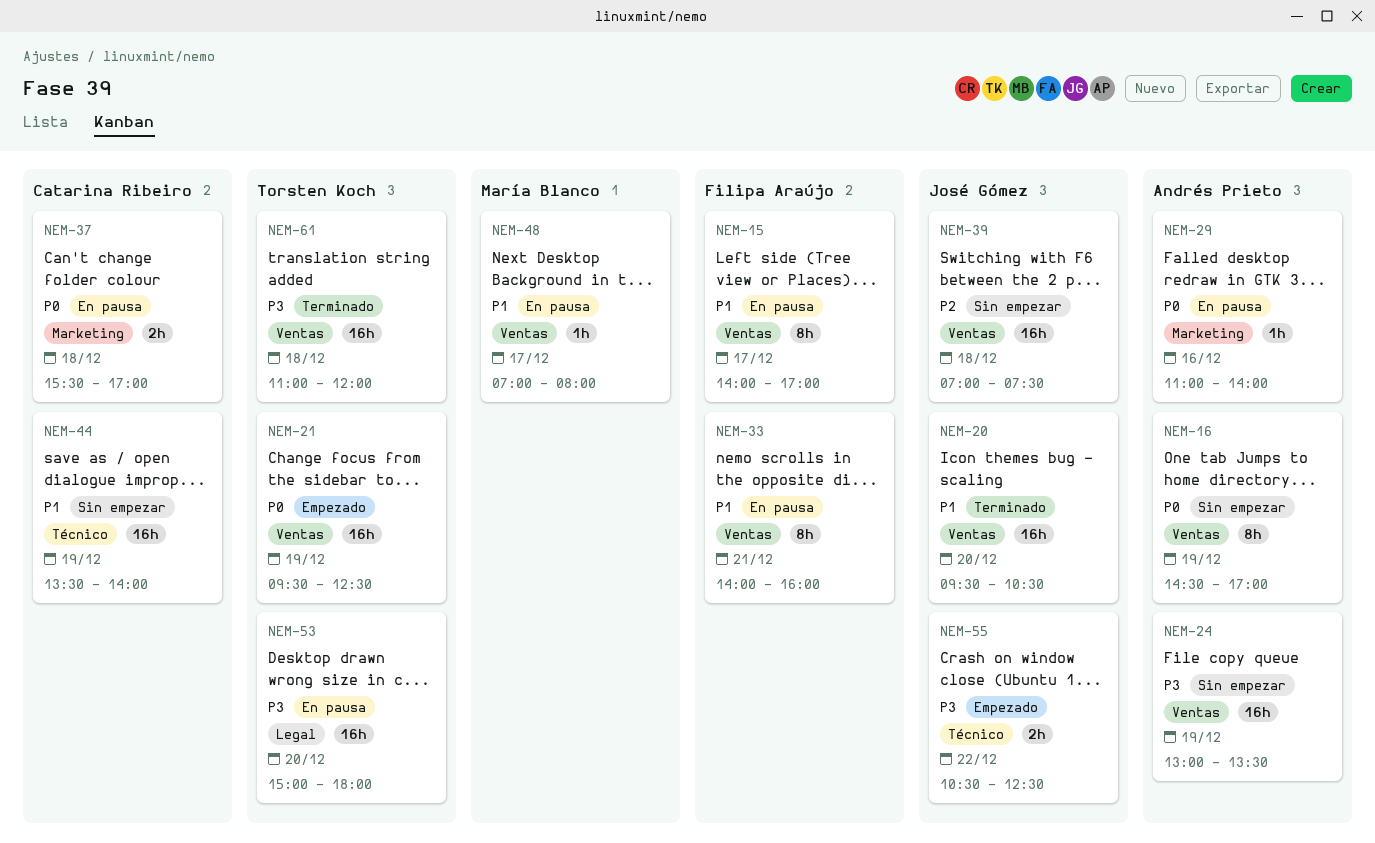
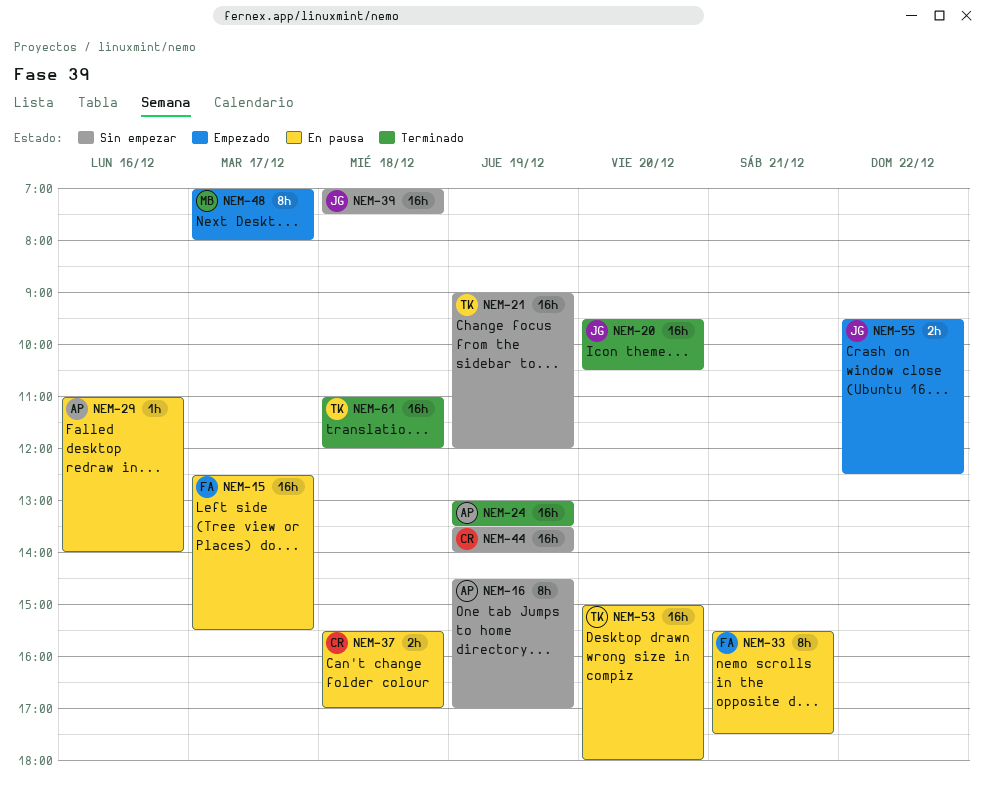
NEM-15, estimate: 8h -> 16h
NEM-15, begins: 14:00 -> 12:30
NEM-15, ends: 17:00 -> 15:30
NEM-21, status: Empezado -> Sin empezar
NEM-21, begins: 09:30 -> 09:00
NEM-21, ends: 12:30 -> 12:00
NEM-24, status: Sin empezar -> Terminado
NEM-33, begins: 14:00 -> 15:30
NEM-33, ends: 16:00 -> 17:30
NEM-48, status: En pausa -> Empezado
NEM-48, estimate: 1h -> 8h
NEM-55, begins: 10:30 -> 09:30

